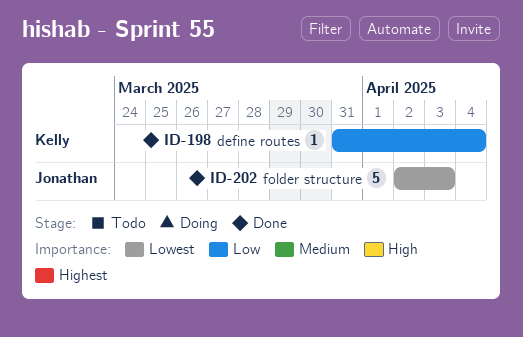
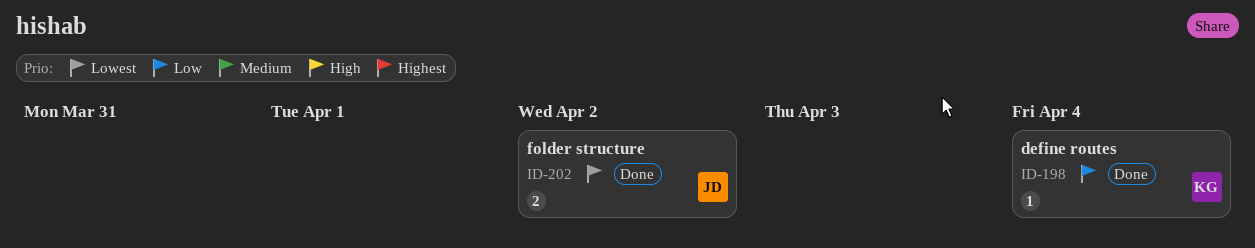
ID-202, estimate: 5 -> 2
ID-202, due: Apr 3 -> Apr 2

